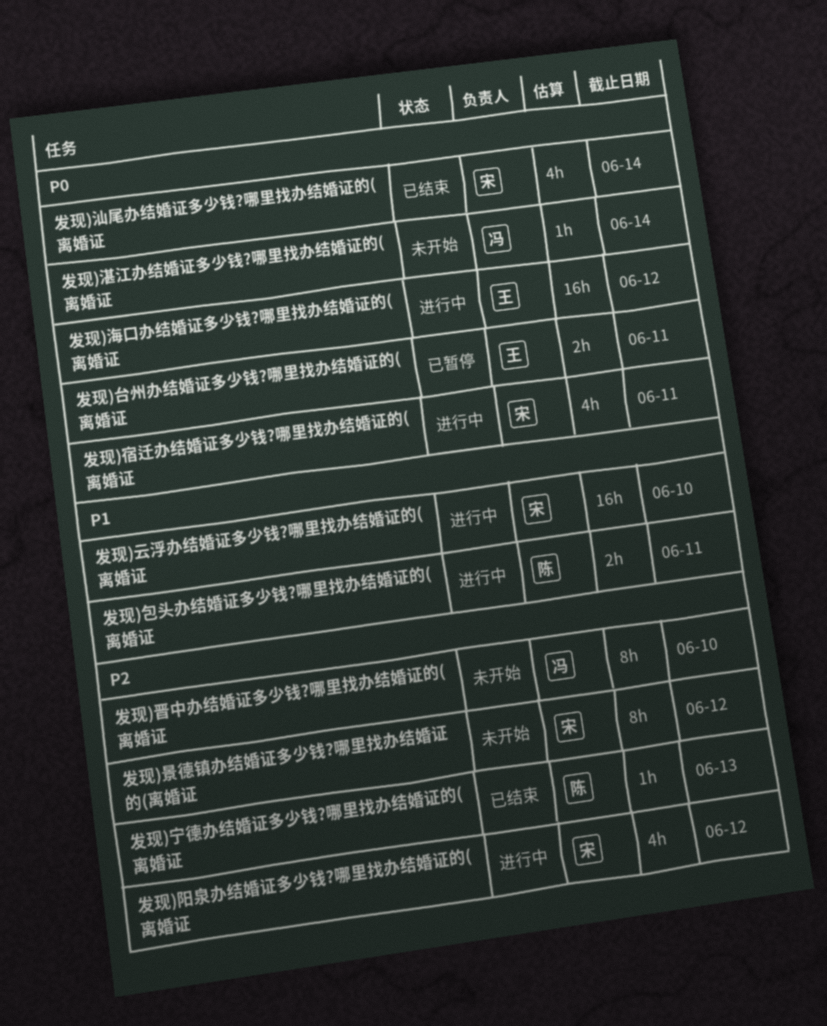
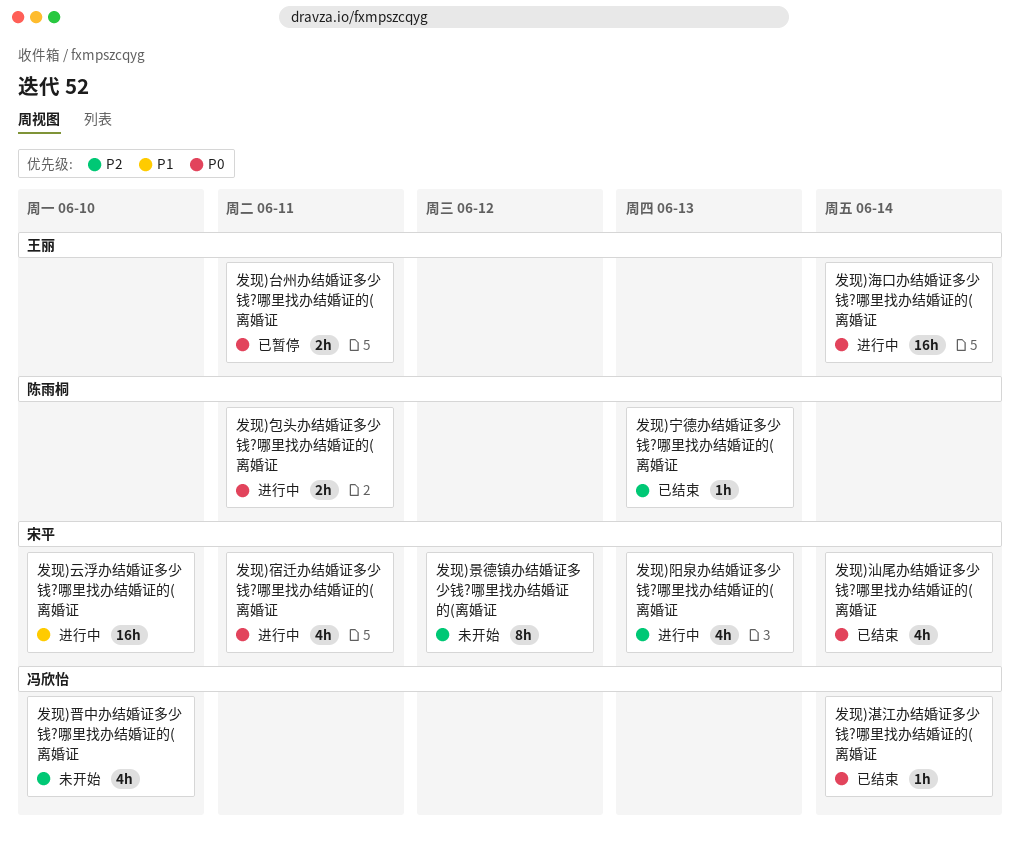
发现)包头办结婚证多少钱?哪里找办结婚证的(离婚证, priority: P1 -> P0
发现)晋中办结婚证多少钱?哪里找办结婚证的(离婚证, estimate: 8h -> 4h
发现)海口办结婚证多少钱?哪里找办结婚证的(离婚证, due: Jun 12 -> Jun 14
发现)湛江办结婚证多少钱?哪里找办结婚证的(离婚证, status: 未开始 -> 已结束
发现)阳泉办结婚证多少钱?哪里找办结婚证的(离婚证, due: Jun 12 -> Jun 13

